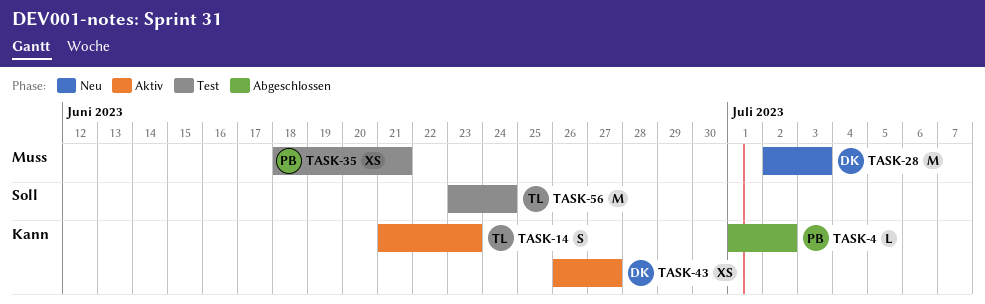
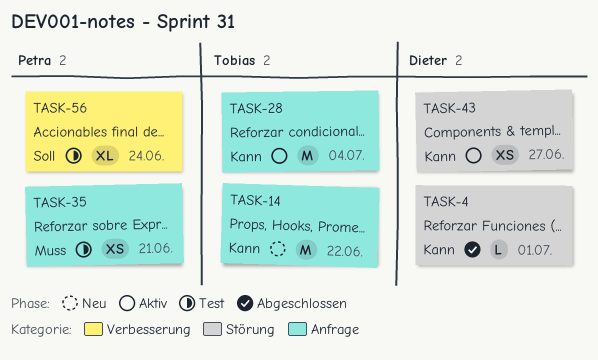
TASK-4, owner: Petra -> Dieter
TASK-4, due: Jul 2 -> Jul 1
TASK-14, status: Aktiv -> Neu
TASK-14, estimate: S -> M
TASK-14, due: Jun 23 -> Jun 22
TASK-28, status: Neu -> Aktiv
TASK-28, owner: Dieter -> Tobias
TASK-28, priority: Muss -> Kann
TASK-28, due: Jul 3 -> Jul 4
TASK-56, owner: Tobias -> Petra
TASK-56, estimate: M -> XL

